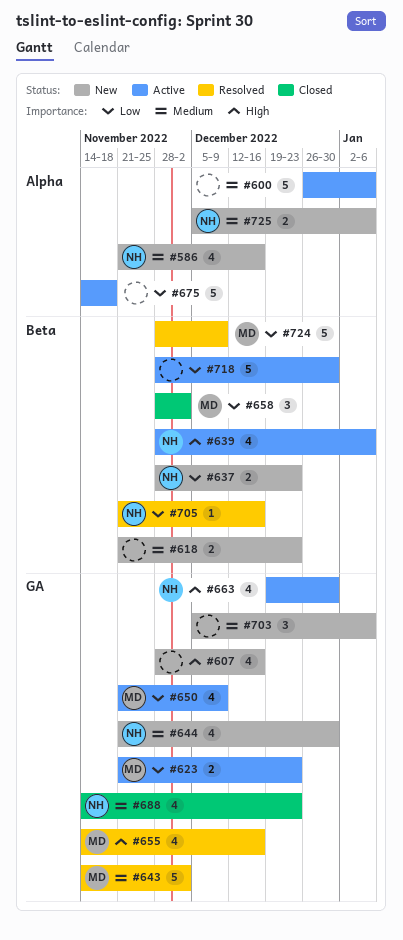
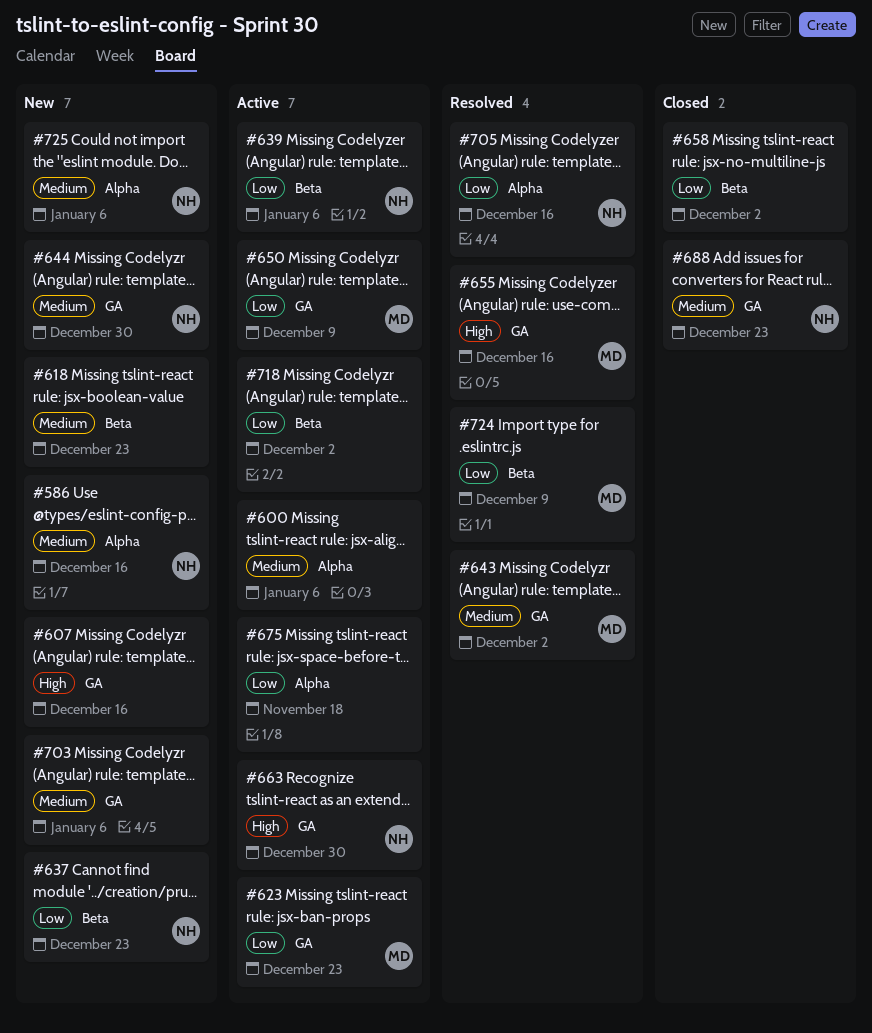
#639, priority: High -> Low
#658, owner: MD -> none
#705, label: Beta -> Alpha
#718, due: Dec 30 -> Dec 2

